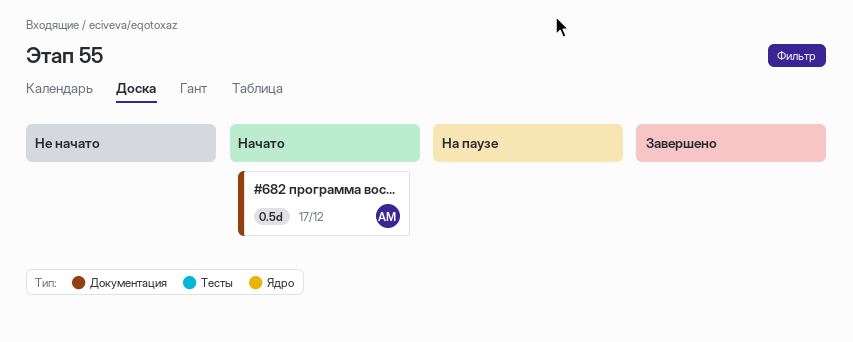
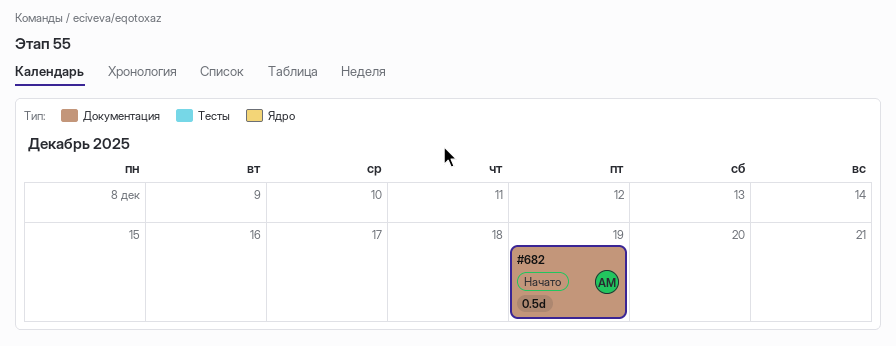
#682, due: Dec 17 -> Dec 19

